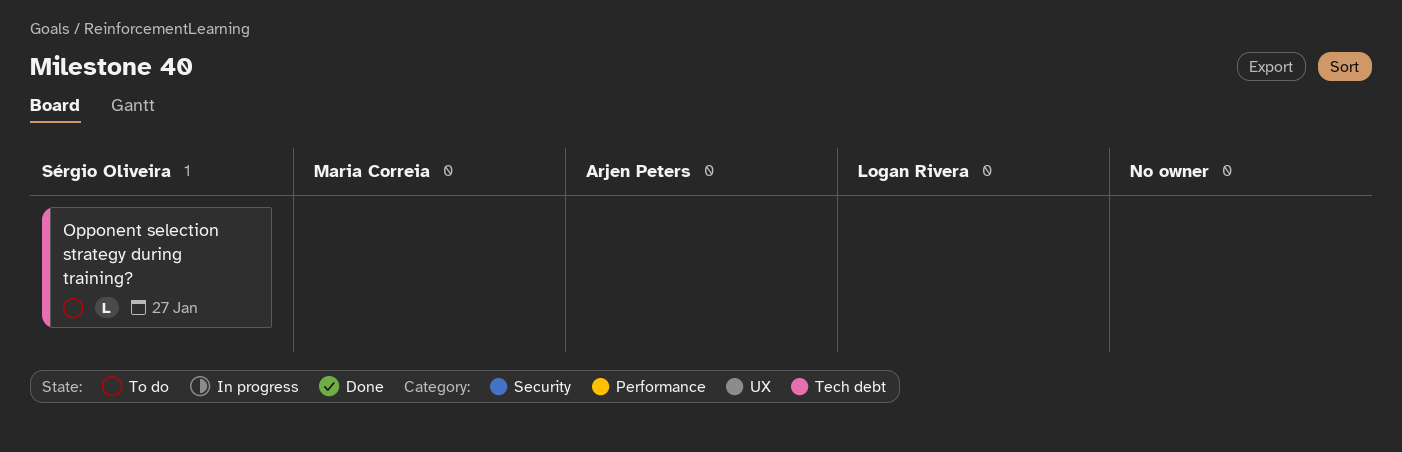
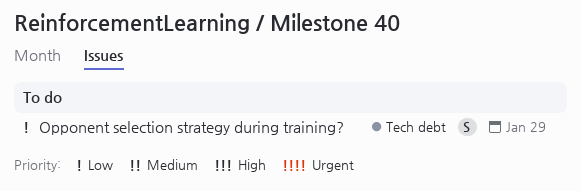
Opponent selection strategy during training?, estimate: L -> S
Opponent selection strategy during training?, due: Jan 27 -> Jan 29

